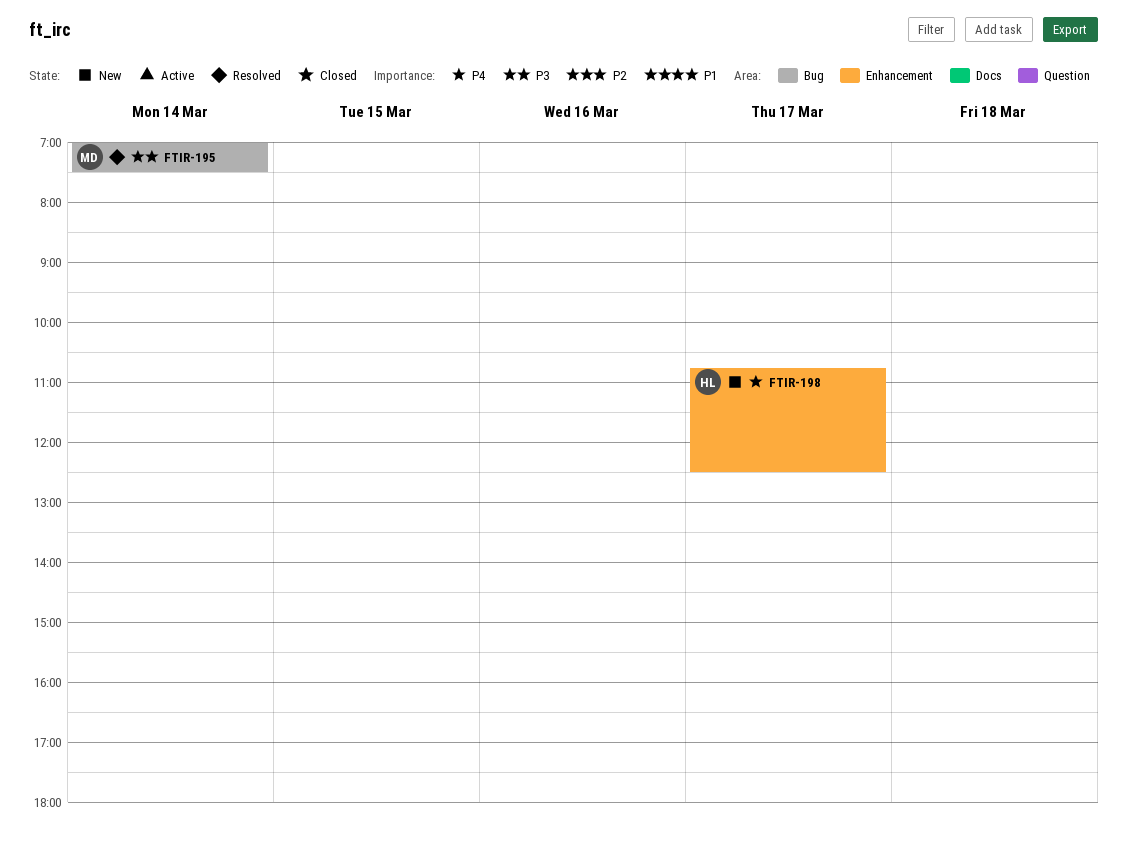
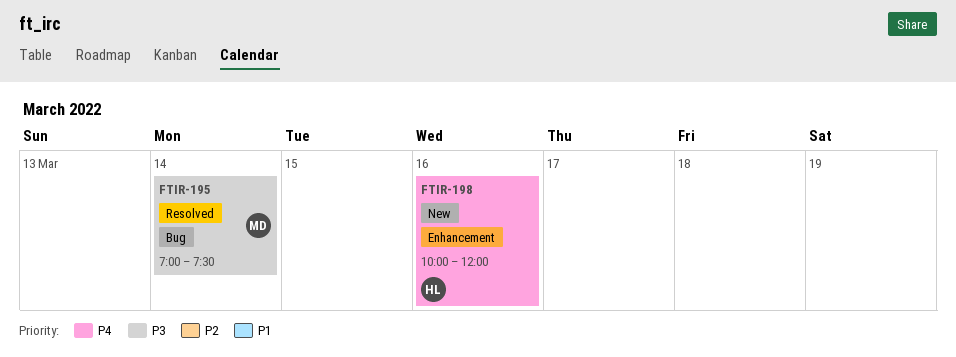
FTIR-198, day: Mar 17 -> Mar 16
FTIR-198, begins: 10:45 -> 10:00
FTIR-198, ends: 12:30 -> 12:00

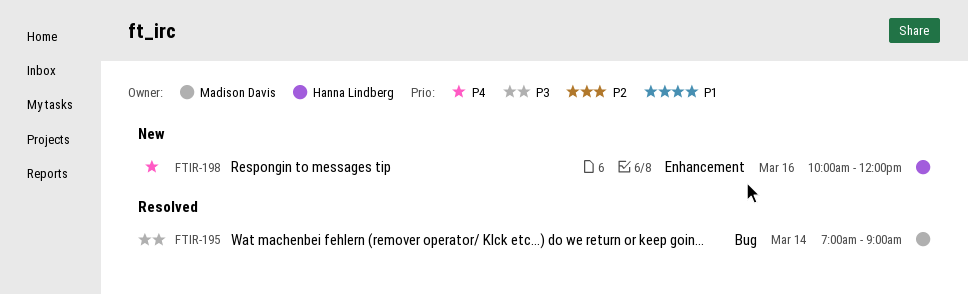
FTIR-195, ends: 07:30 -> 09:00

